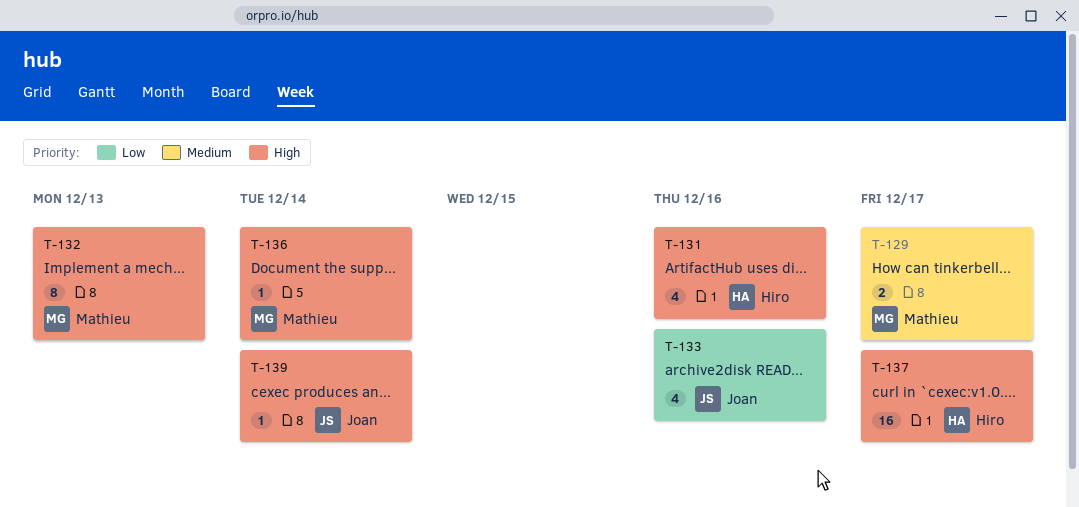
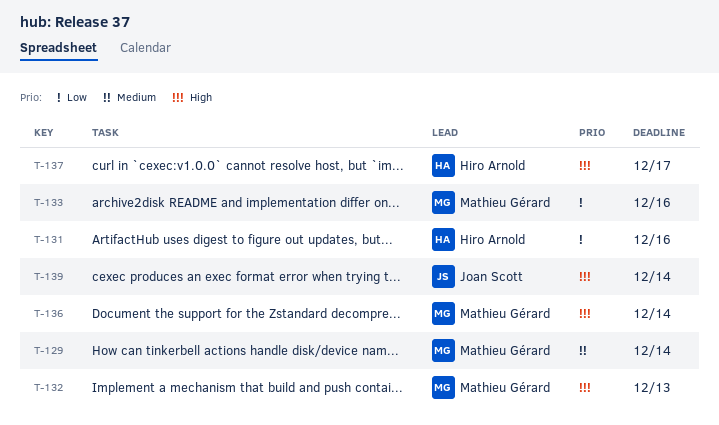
T-129, due: Dec 17 -> Dec 14
T-131, priority: High -> Low
T-133, owner: Joan Scott -> Mathieu Gérard

